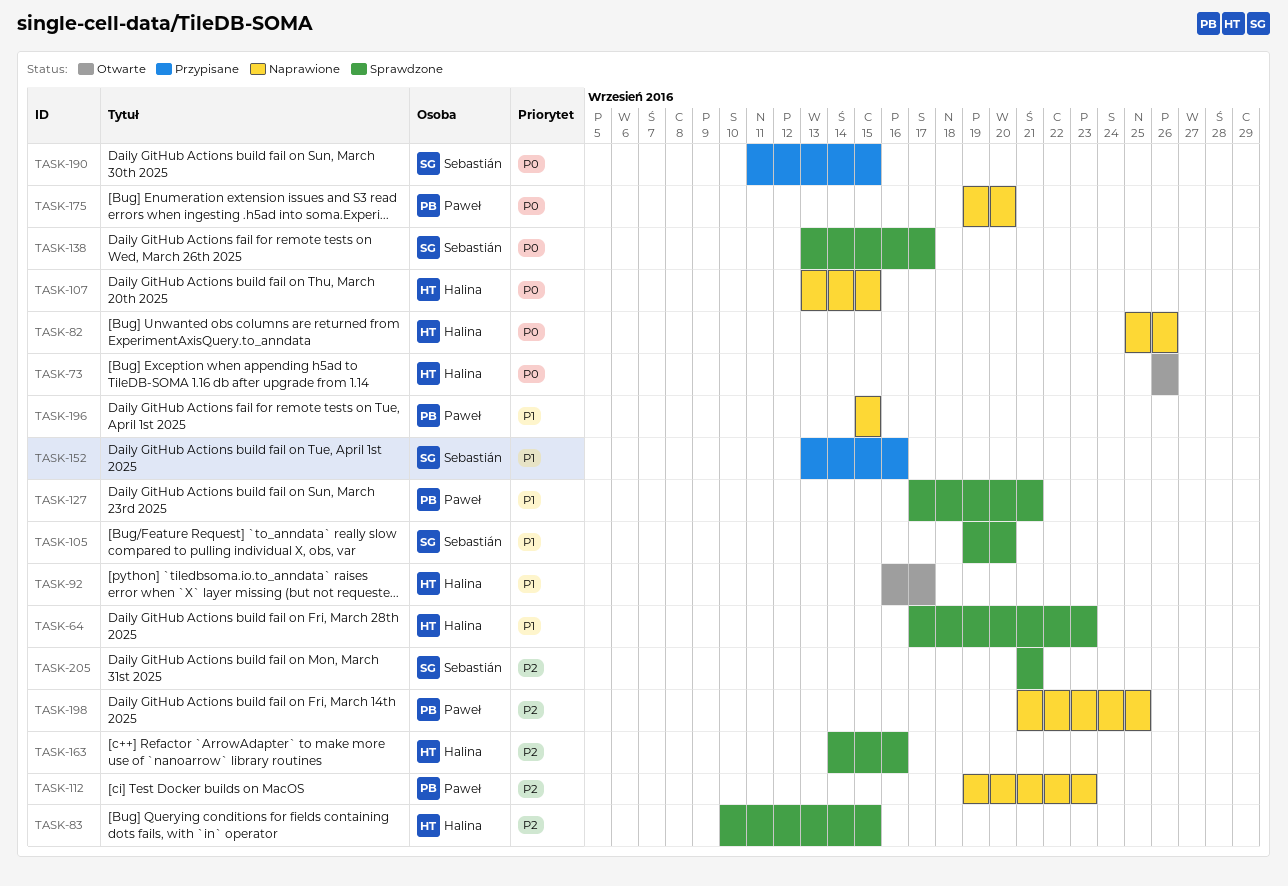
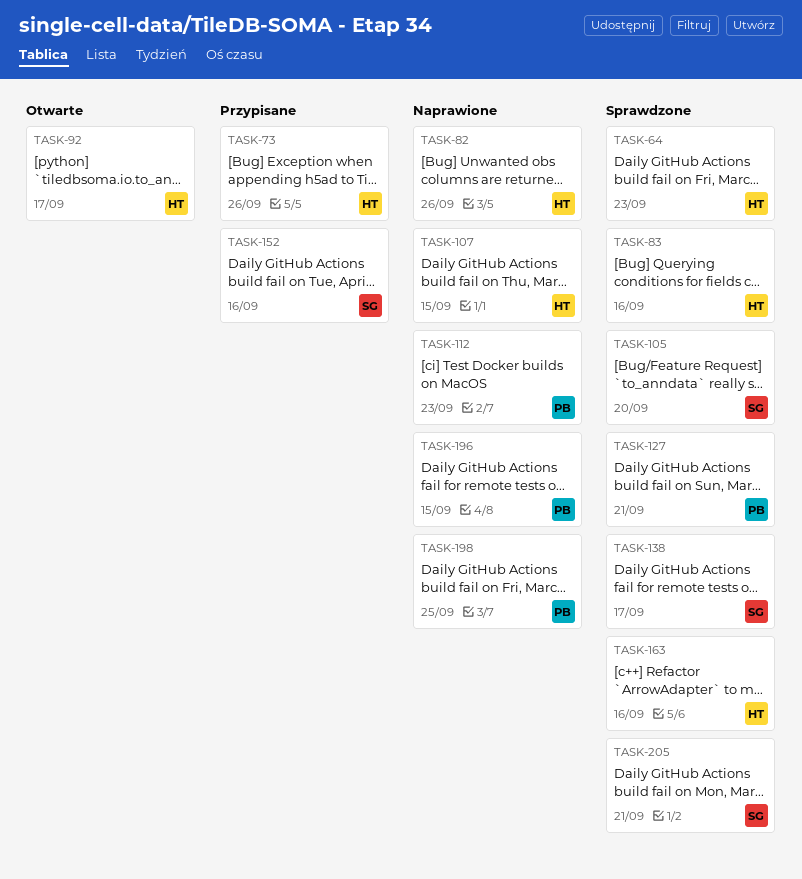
TASK-73, status: Otwarte -> Przypisane
TASK-83, due: Sep 15 -> Sep 16
TASK-175: present -> none
TASK-190: present -> none

